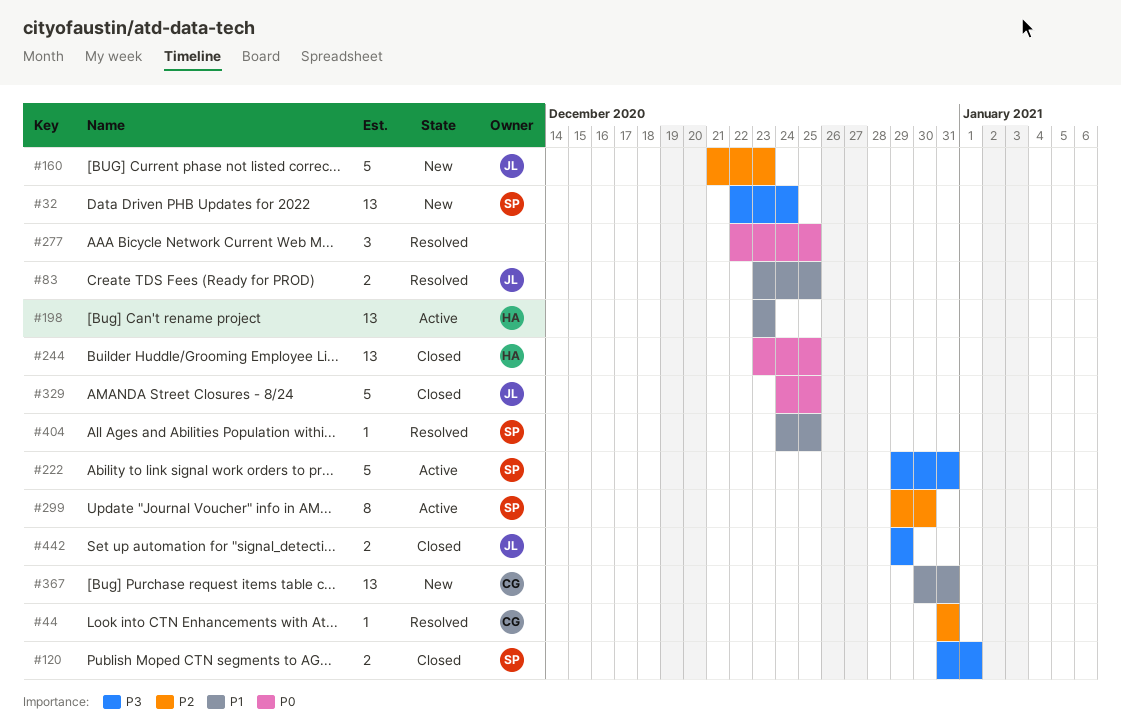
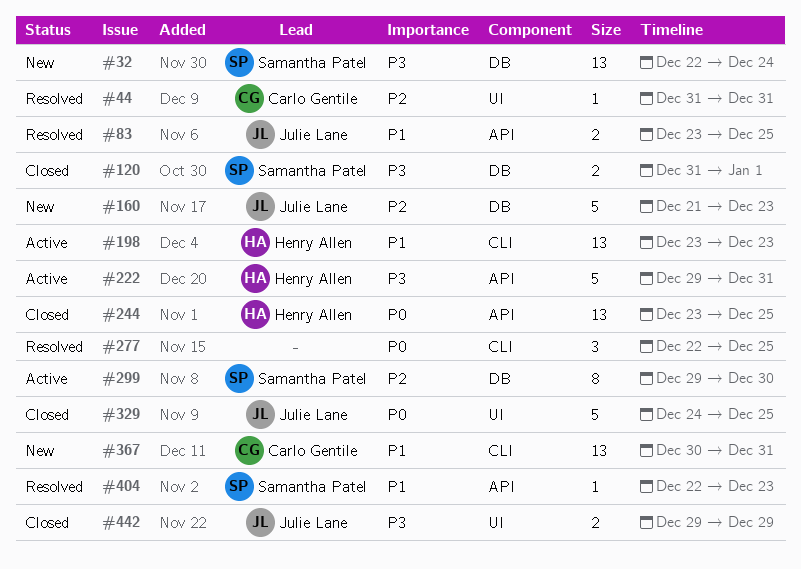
#222, owner: Samantha Patel -> Henry Allen
#404, start: Dec 24 -> Dec 22
#404, due: Dec 25 -> Dec 23

